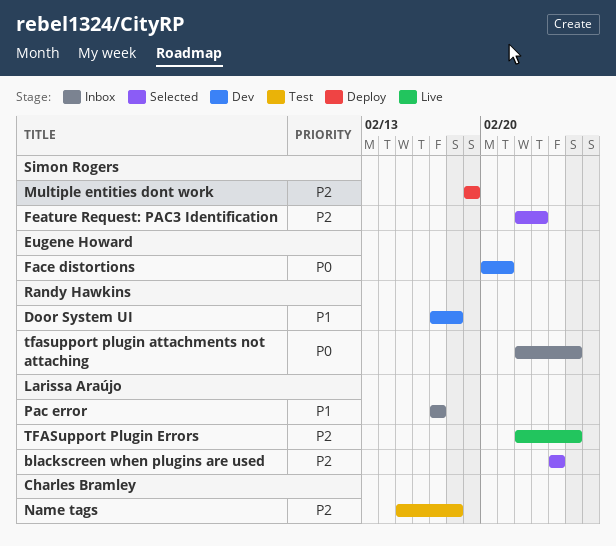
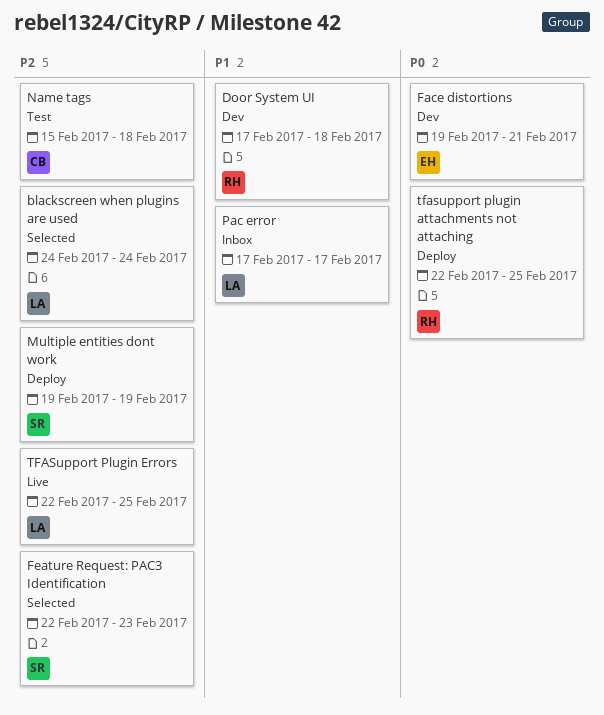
Face distortions, start: Feb 20 -> Feb 19
tfasupport plugin attachments not attaching, status: Inbox -> Deploy

